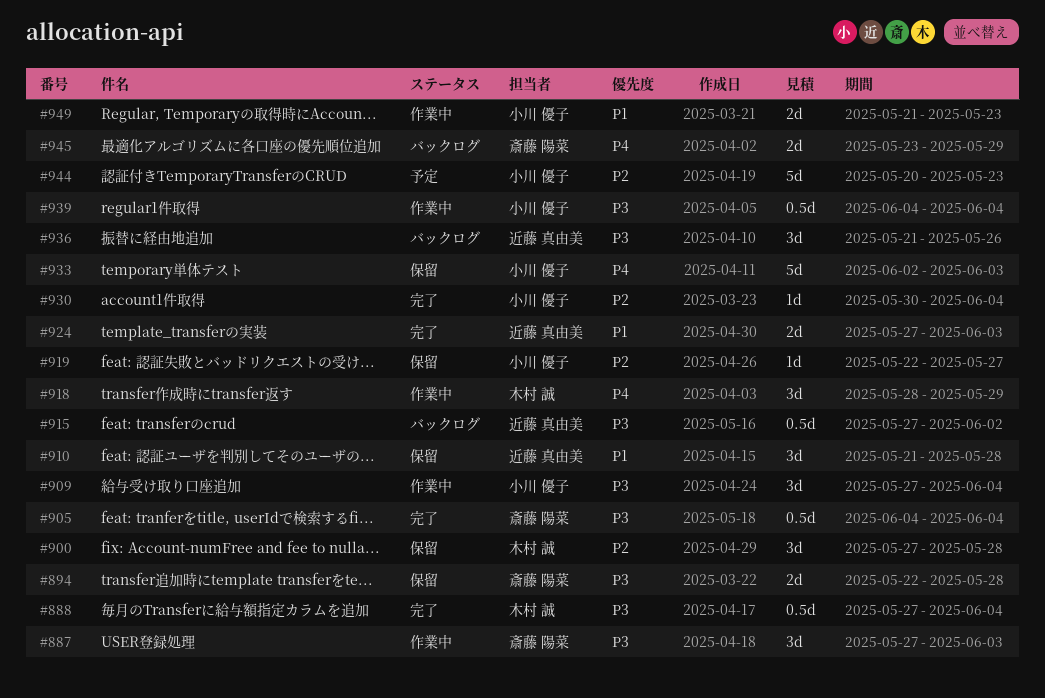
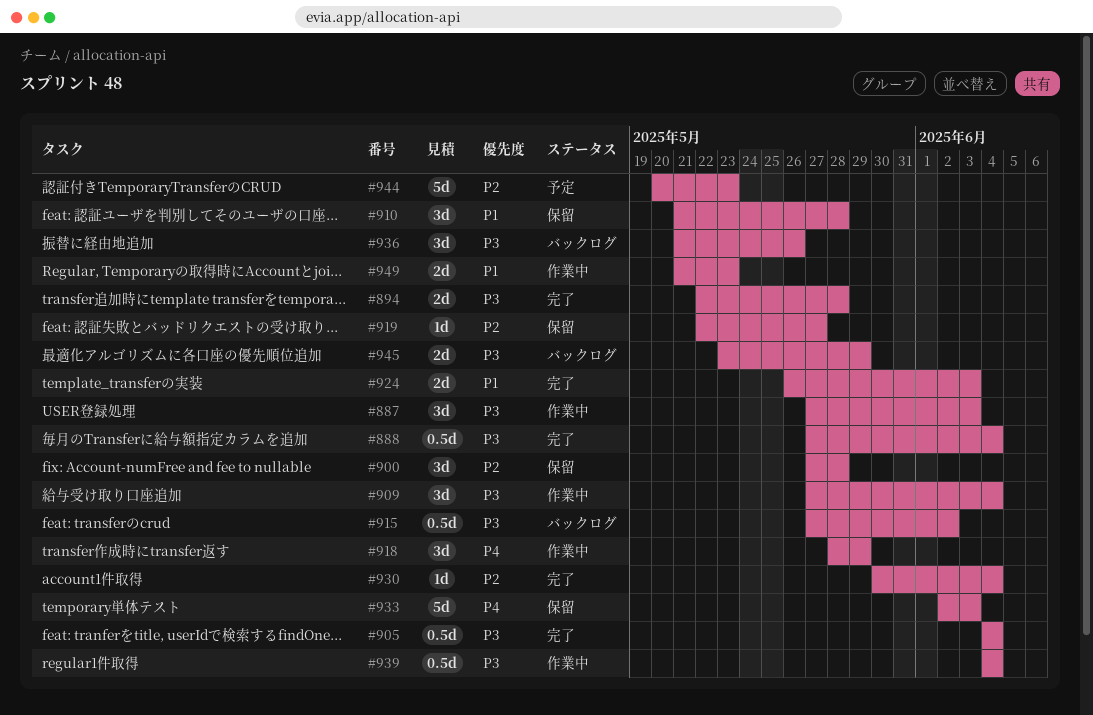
#894, status: 保留 -> 完了
#924, start: May 27 -> May 26
#945, priority: P4 -> P3

